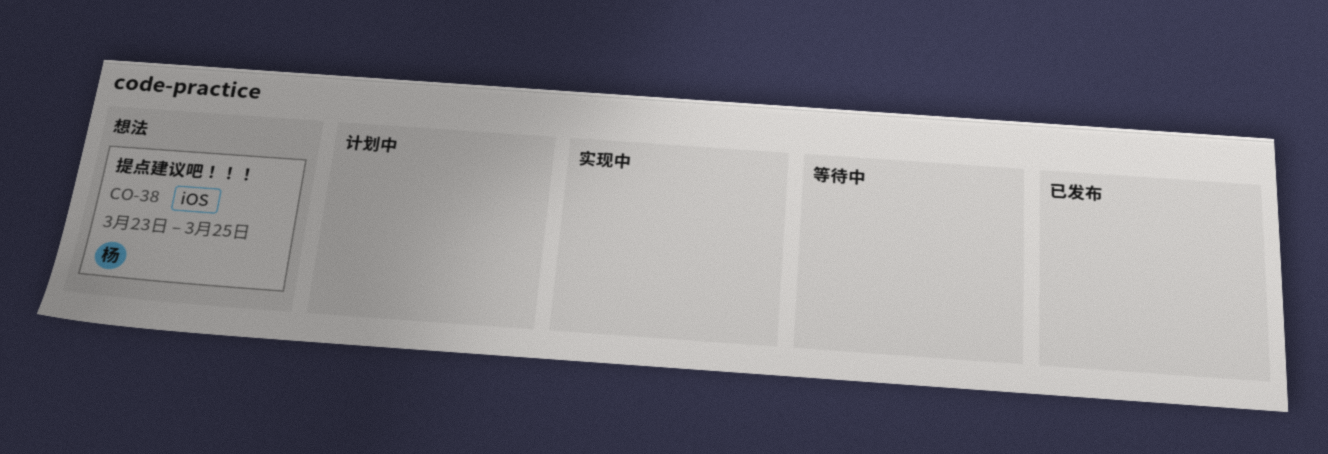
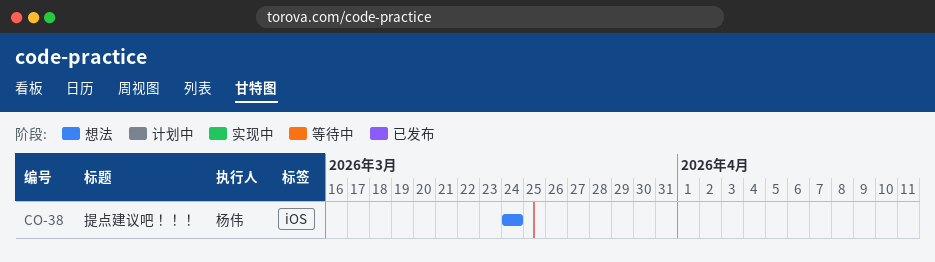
CO-38, start: Mar 23 -> Mar 24
CO-38, due: Mar 25 -> Mar 24

